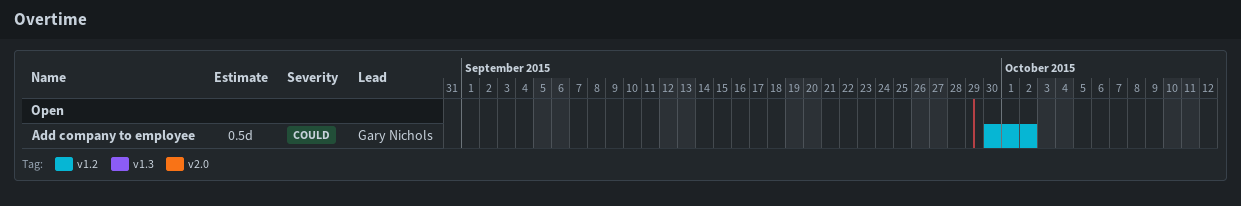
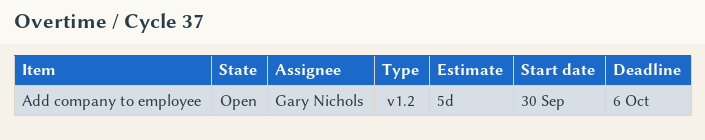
Add company to employee, estimate: 0.5d -> 5d
Add company to employee, due: Oct 2 -> Oct 6

